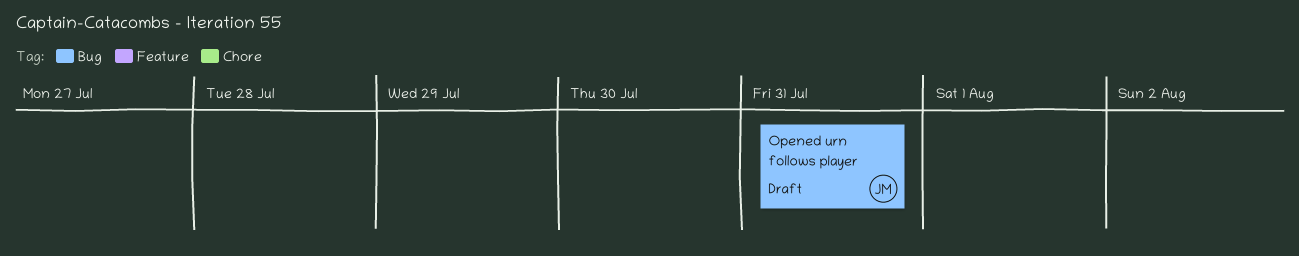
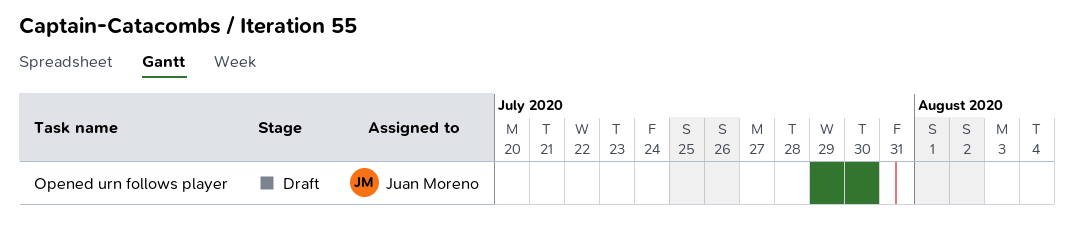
Opened urn follows player, due: Jul 31 -> Jul 30

